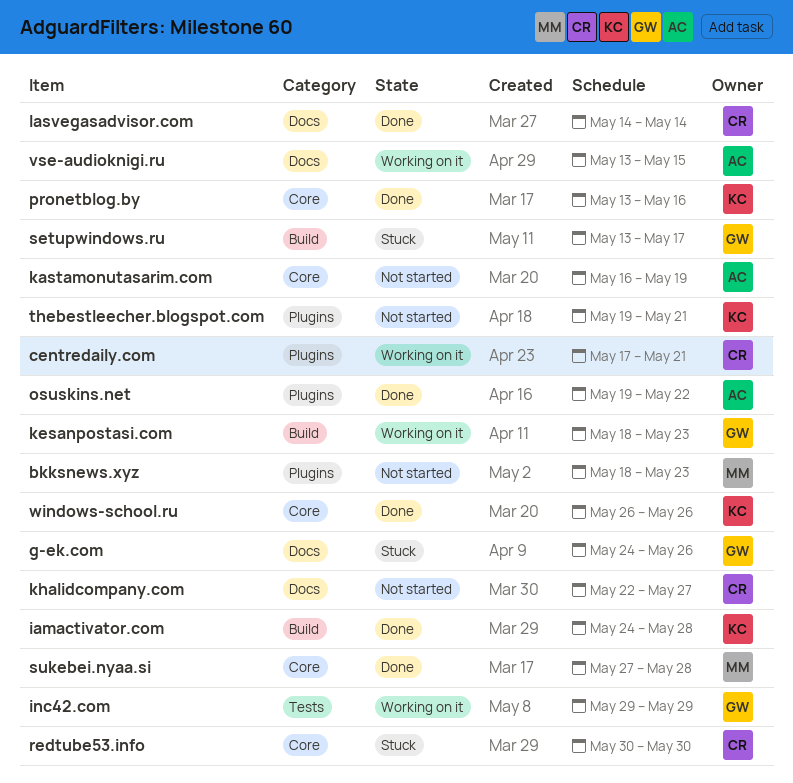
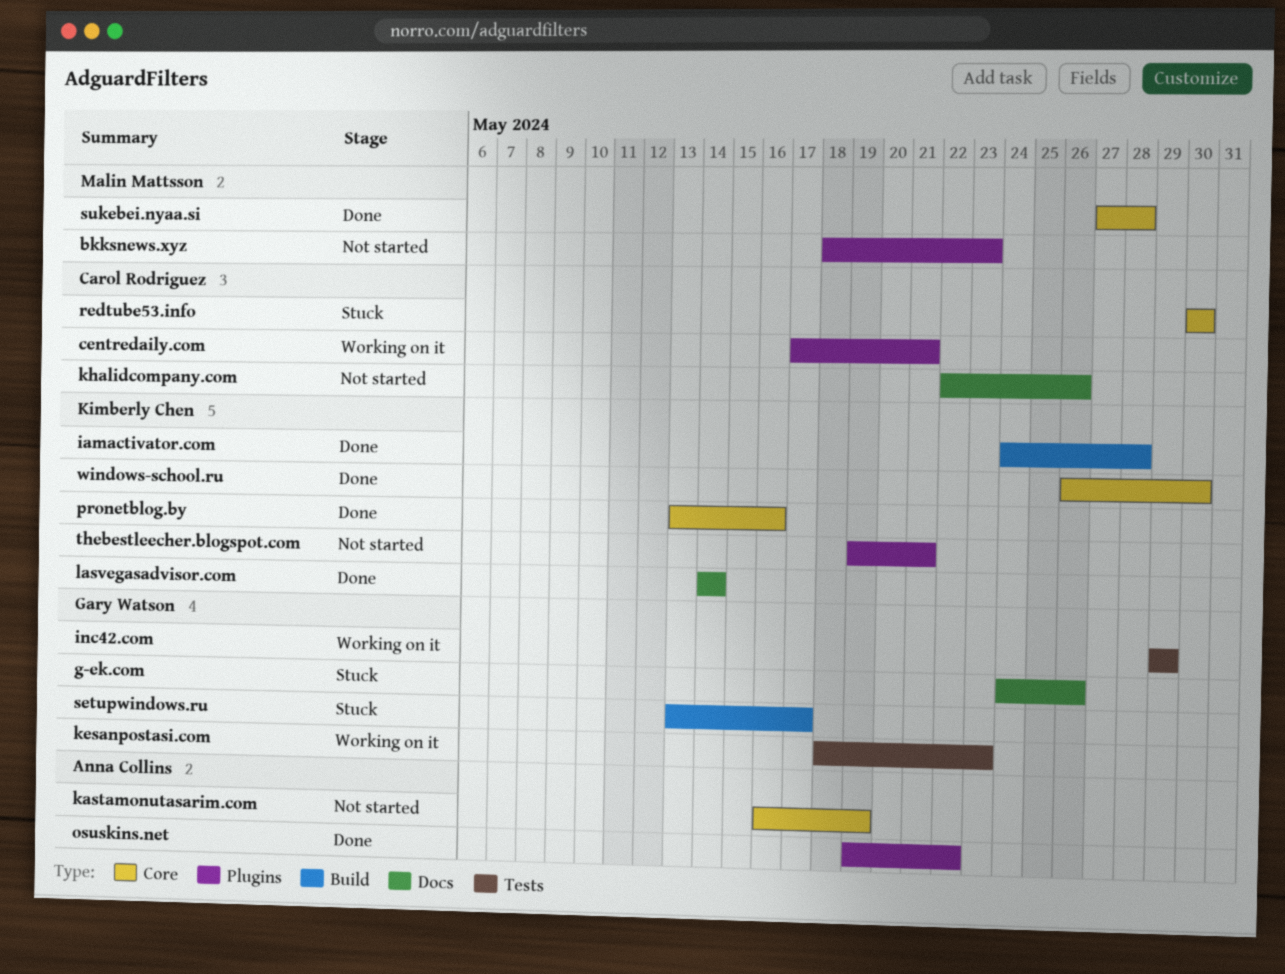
kesanpostasi.com, label: Build -> Tests
khalidcompany.com, due: May 27 -> May 26
lasvegasadvisor.com, owner: Carol Rodriguez -> Kimberly Chen
vse-audioknigi.ru: present -> none
windows-school.ru, due: May 26 -> May 30

